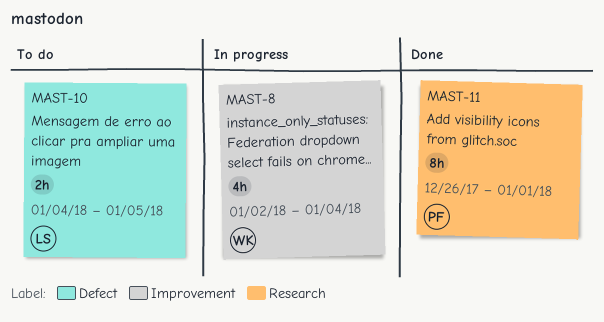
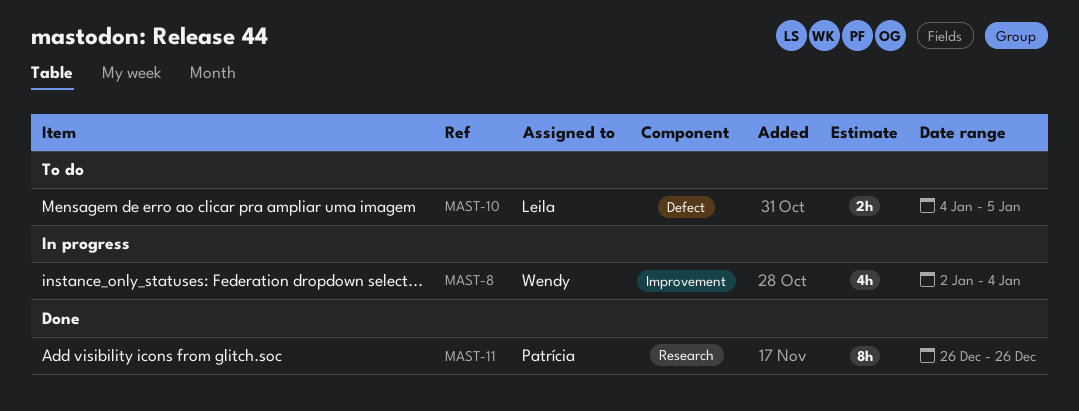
MAST-11, due: Jan 1 -> Dec 26

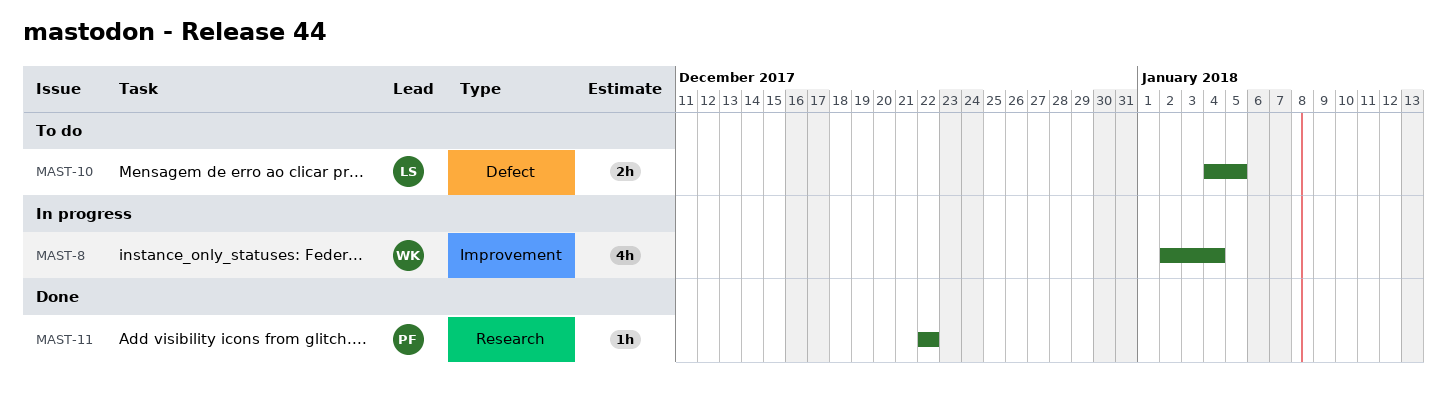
MAST-11, estimate: 8h -> 1h
MAST-11, start: Dec 26 -> Dec 22
MAST-11, due: Dec 26 -> Dec 22

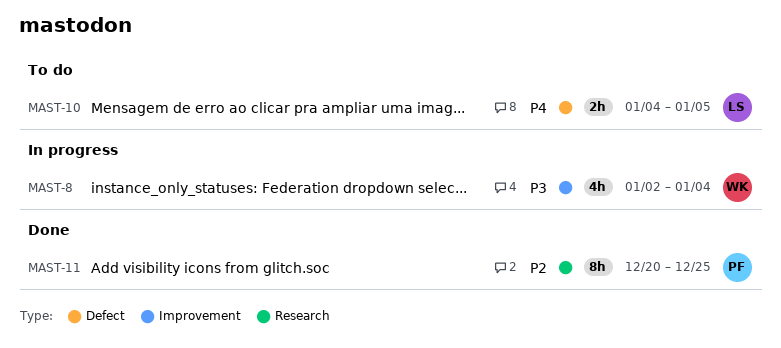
MAST-11, estimate: 1h -> 8h
MAST-11, start: Dec 22 -> Dec 20
MAST-11, due: Dec 22 -> Dec 25

